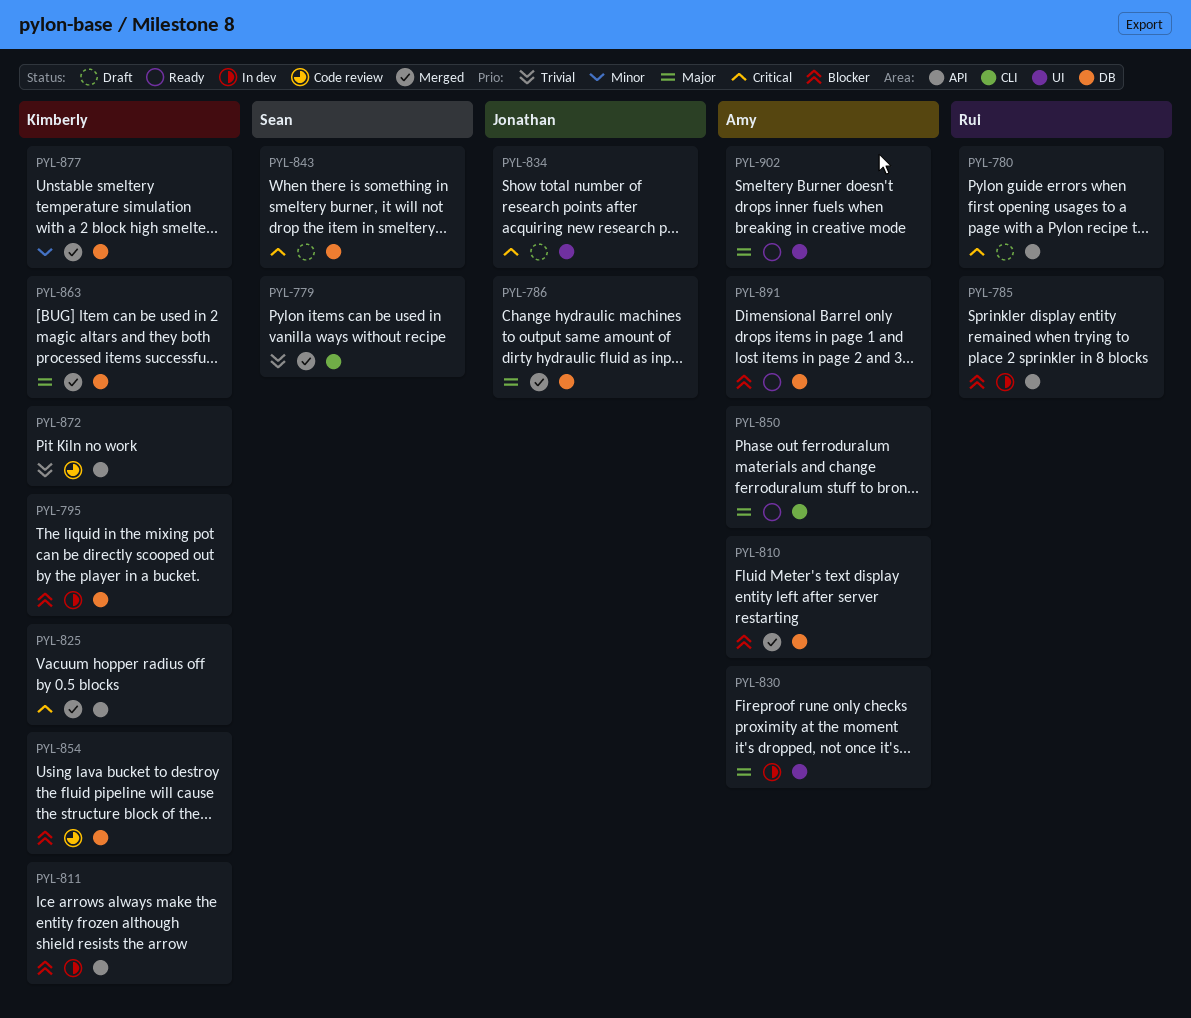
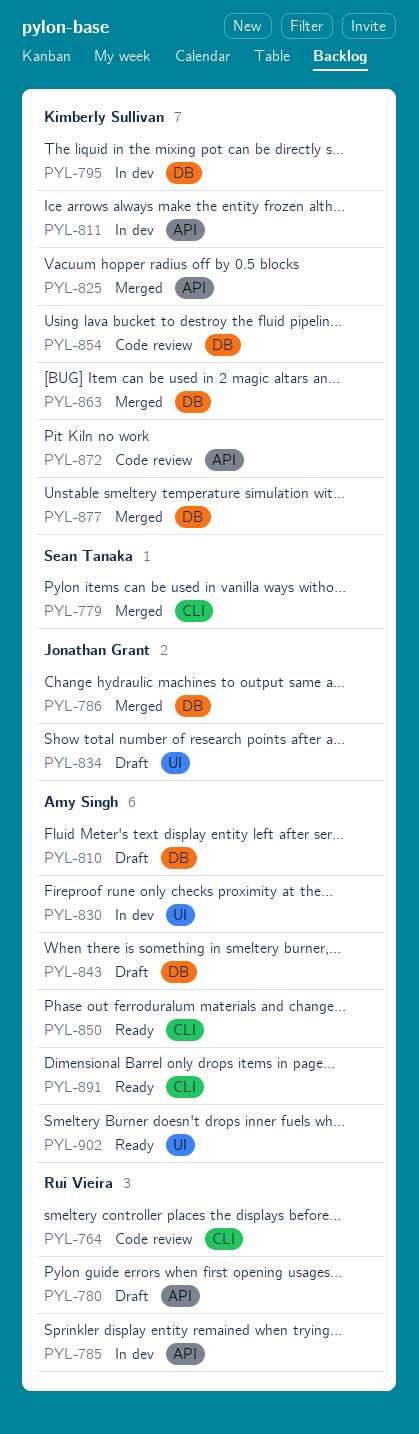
PYL-764: none -> present
PYL-810, status: Merged -> Draft
PYL-843, owner: Sean Tanaka -> Amy Singh
PYL-891, label: DB -> CLI

